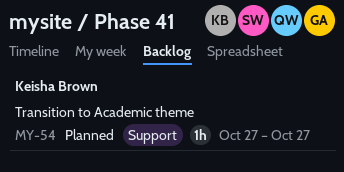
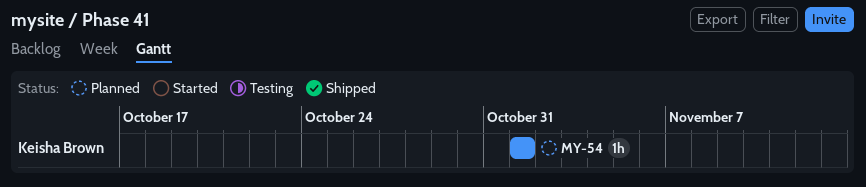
MY-54, start: Oct 27 -> Nov 1
MY-54, due: Oct 27 -> Nov 1

